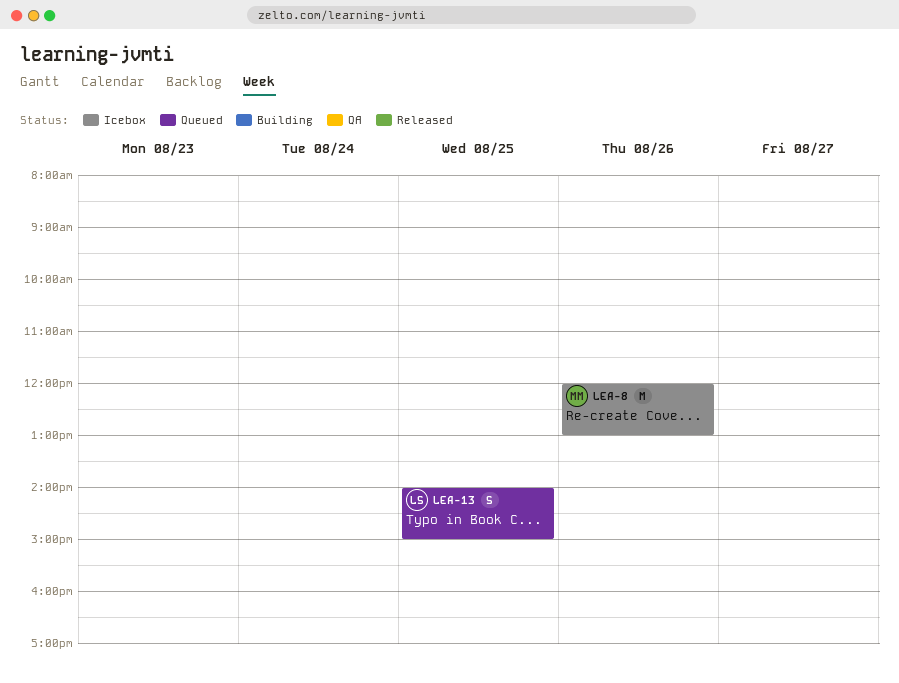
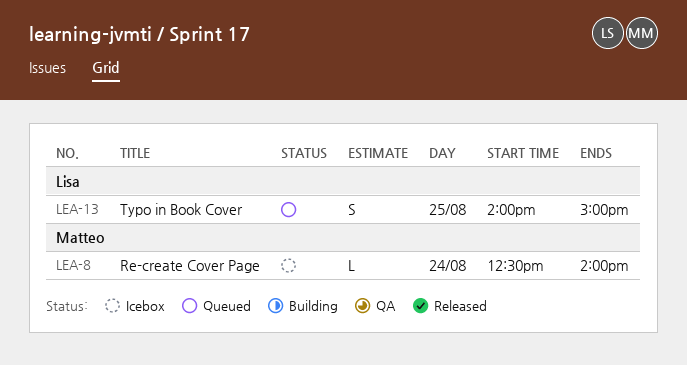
LEA-8, estimate: M -> L
LEA-8, day: Aug 26 -> Aug 24
LEA-8, begins: 12:00 -> 12:30
LEA-8, ends: 13:00 -> 14:00

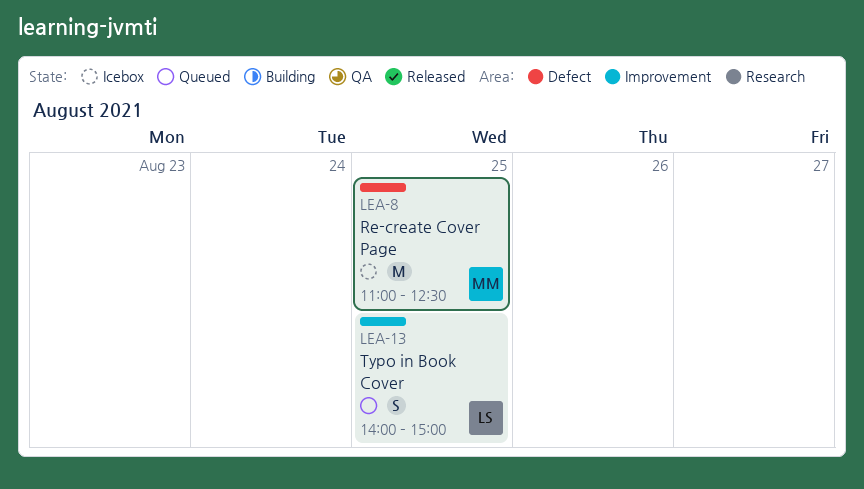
LEA-8, estimate: L -> M
LEA-8, day: Aug 24 -> Aug 25
LEA-8, begins: 12:30 -> 11:00
LEA-8, ends: 14:00 -> 12:30

